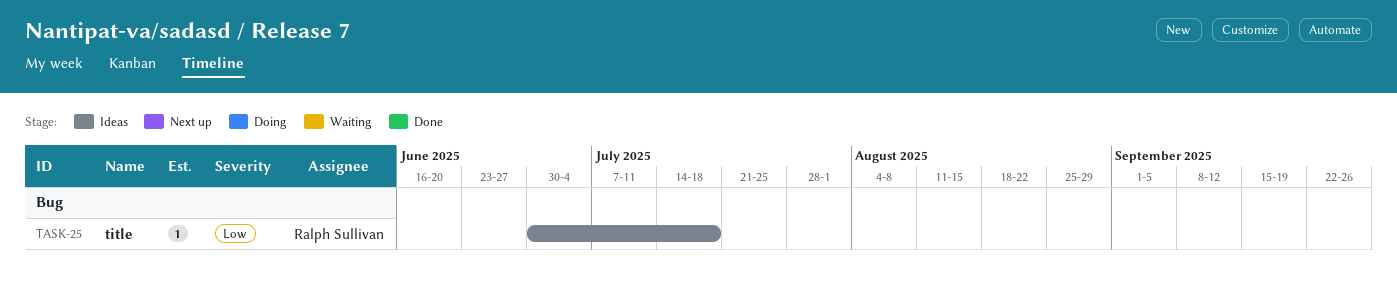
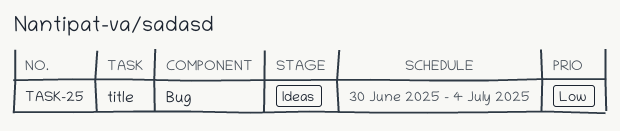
TASK-25, due: Jul 18 -> Jul 4

